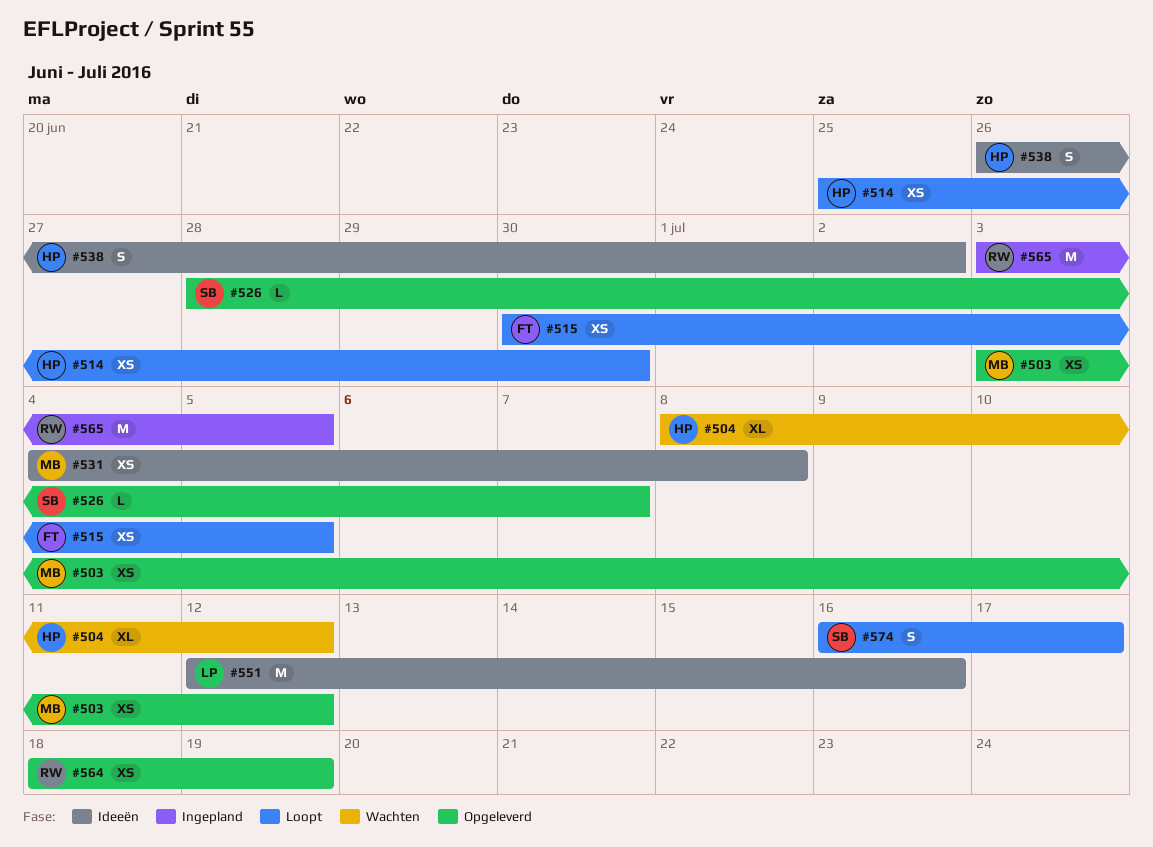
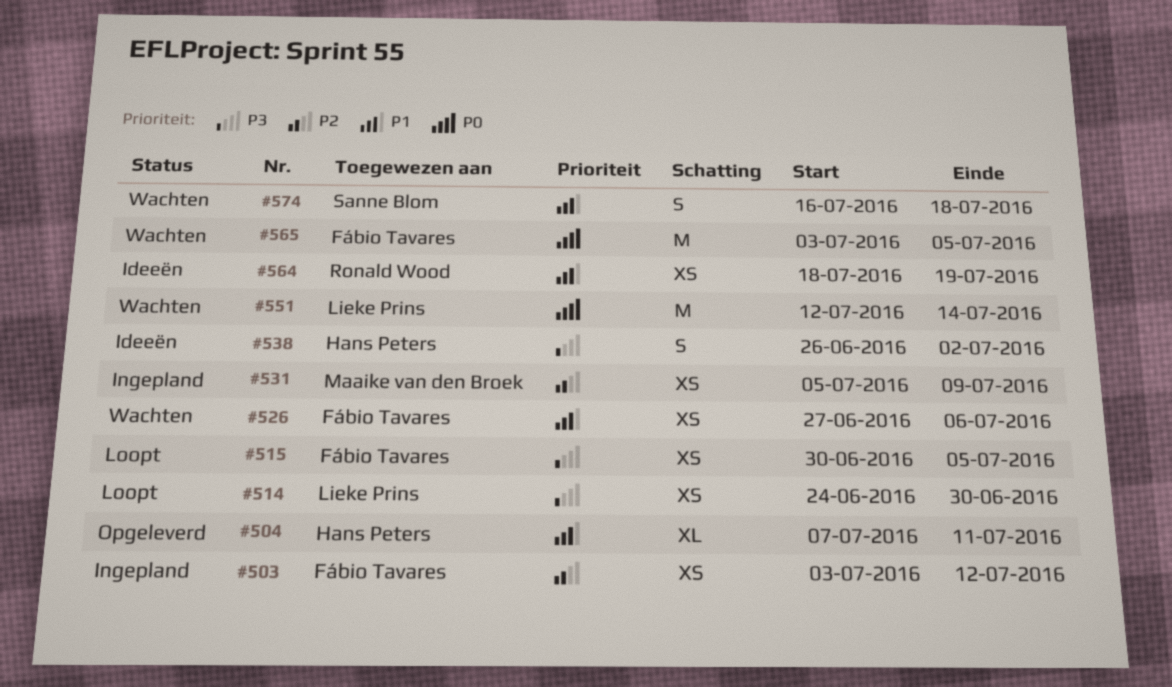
#503, status: Opgeleverd -> Ingepland
#503, owner: Maaike van den Broek -> Fábio Tavares
#504, status: Wachten -> Opgeleverd
#504, start: Jul 8 -> Jul 7
#504, due: Jul 12 -> Jul 11
#514, owner: Hans Peters -> Lieke Prins
#514, start: Jun 25 -> Jun 24
#526, status: Opgeleverd -> Wachten
#526, owner: Sanne Blom -> Fábio Tavares
#526, estimate: L -> XS
#526, start: Jun 28 -> Jun 27
#526, due: Jul 7 -> Jul 6
#531, status: Ideeën -> Ingepland
#531, start: Jul 4 -> Jul 5
#531, due: Jul 8 -> Jul 9
#551, status: Ideeën -> Wachten
#551, due: Jul 16 -> Jul 14
#564, status: Opgeleverd -> Ideeën
#565, status: Ingepland -> Wachten
#565, owner: Ronald Wood -> Fábio Tavares
#574, status: Loopt -> Wachten
#574, due: Jul 17 -> Jul 18

